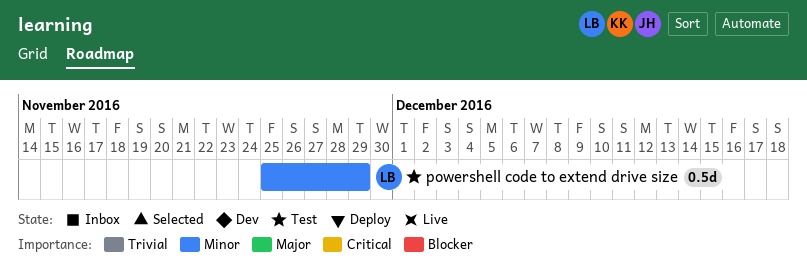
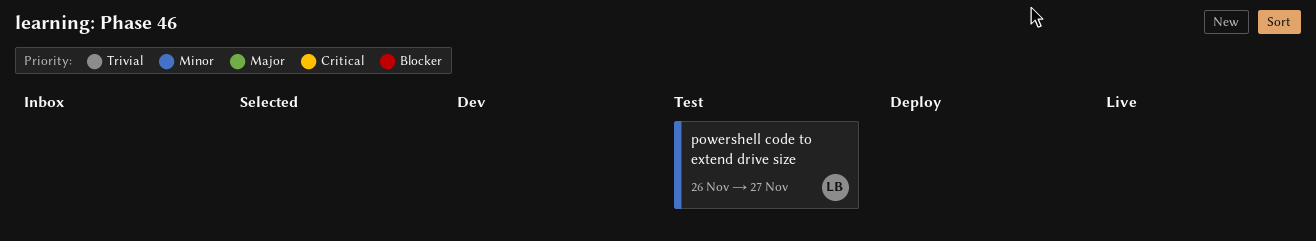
powershell code to extend drive size, start: Nov 25 -> Nov 26
powershell code to extend drive size, due: Nov 29 -> Nov 27

